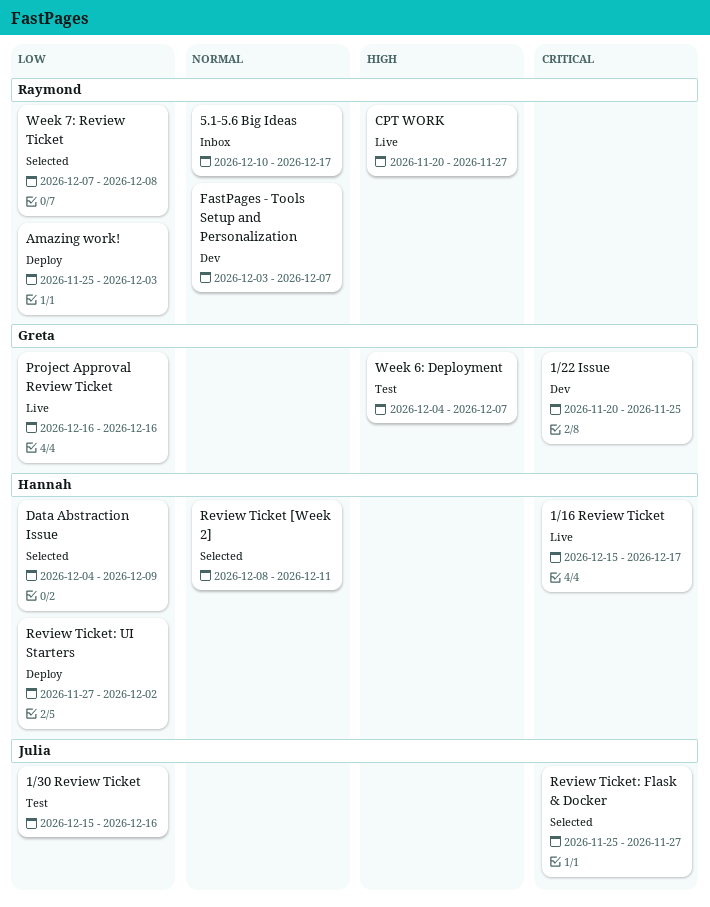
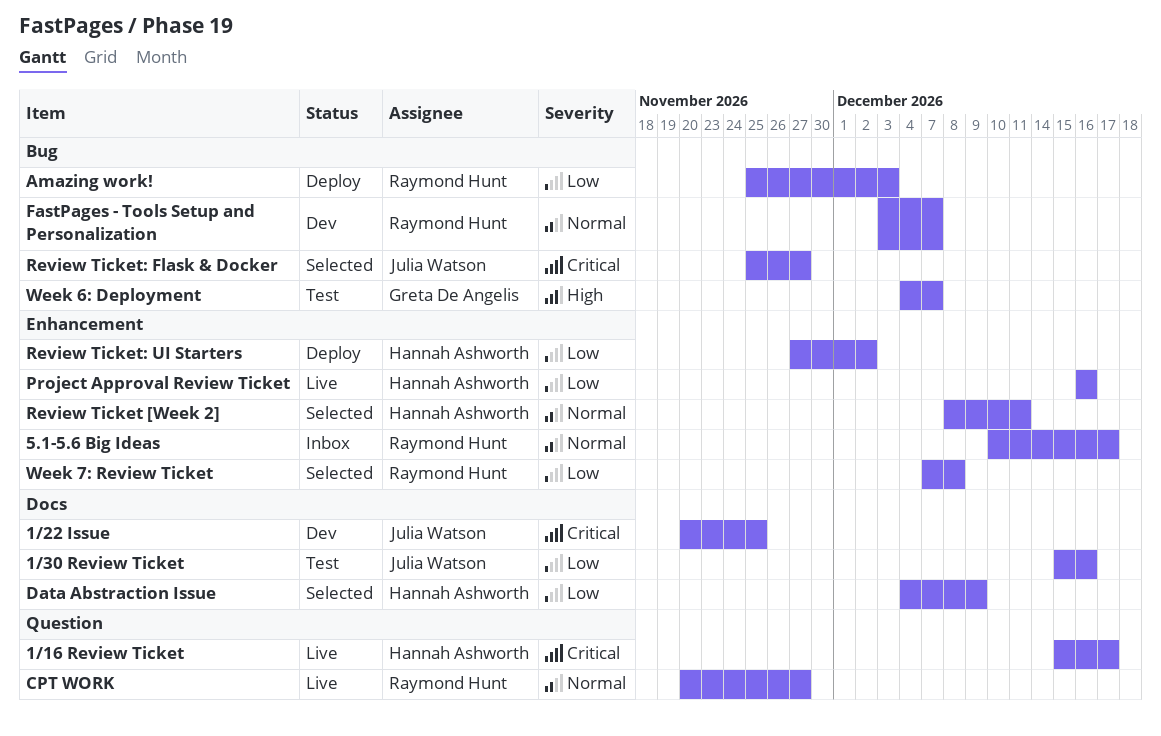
1/22 Issue, owner: Greta De Angelis -> Julia Watson
CPT WORK, priority: High -> Normal
Project Approval Review Ticket, owner: Greta De Angelis -> Hannah Ashworth

